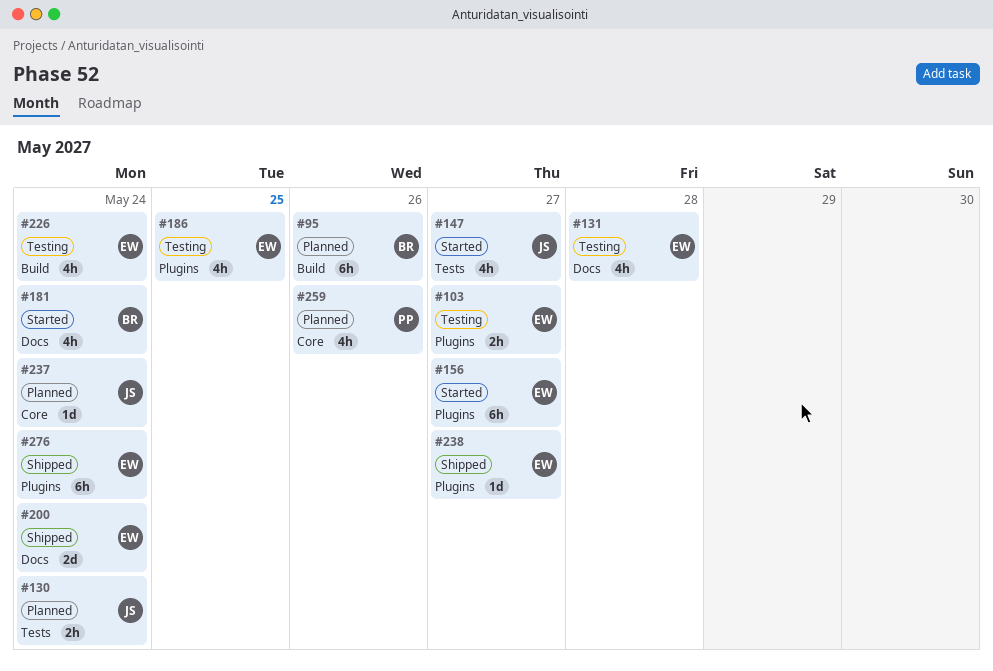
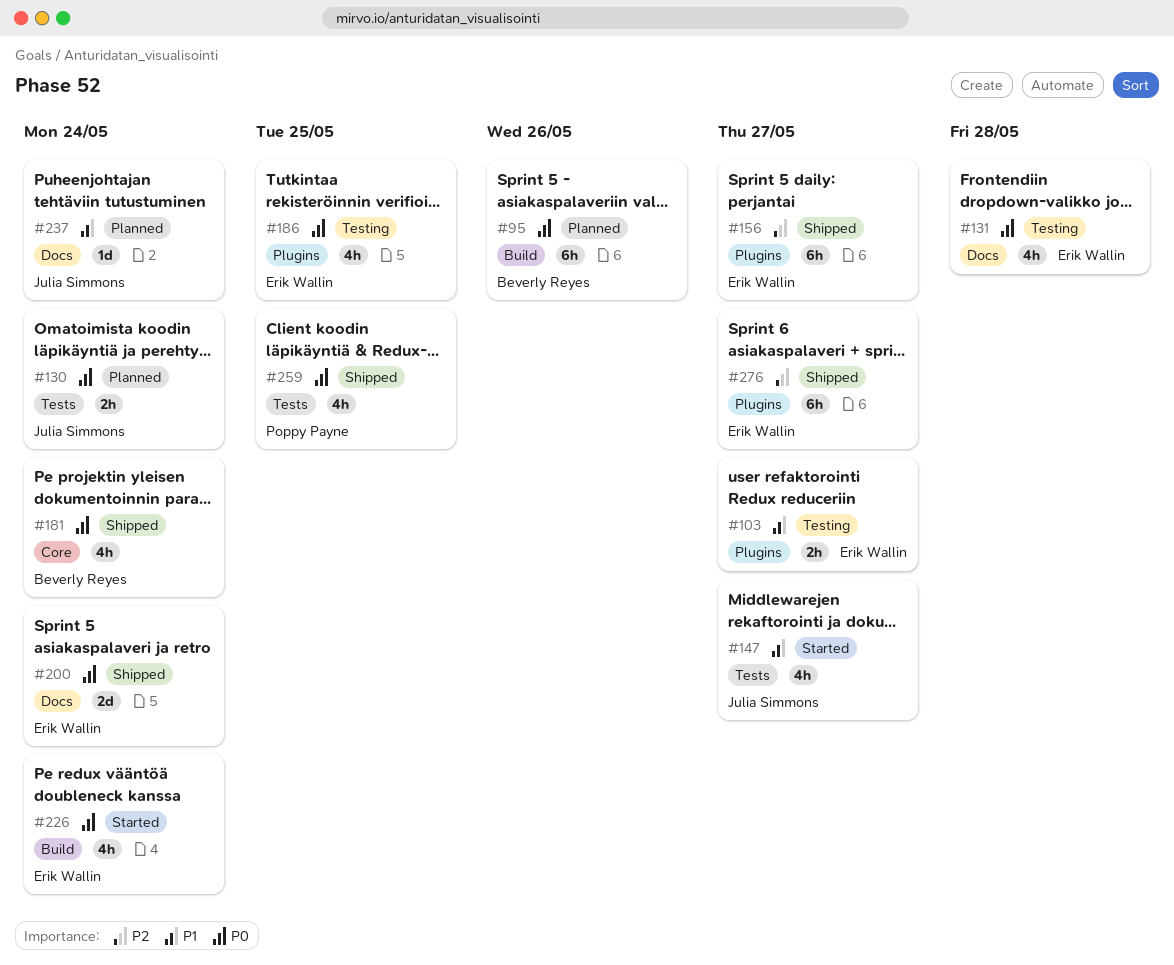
#156, status: Started -> Shipped
#181, status: Started -> Shipped
#181, label: Docs -> Core
#226, status: Testing -> Started
#237, label: Core -> Docs
#238: present -> none
#259, status: Planned -> Shipped
#259, label: Core -> Tests
#259, due: May 26 -> May 25
#276, due: May 24 -> May 27

